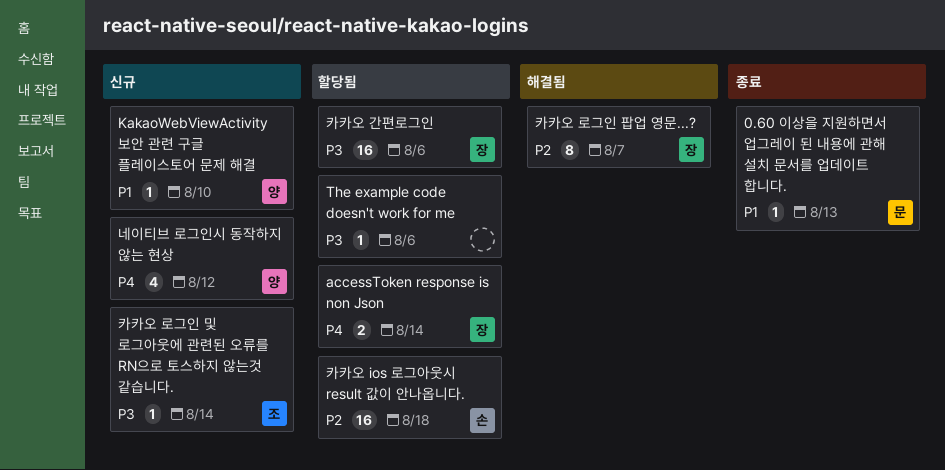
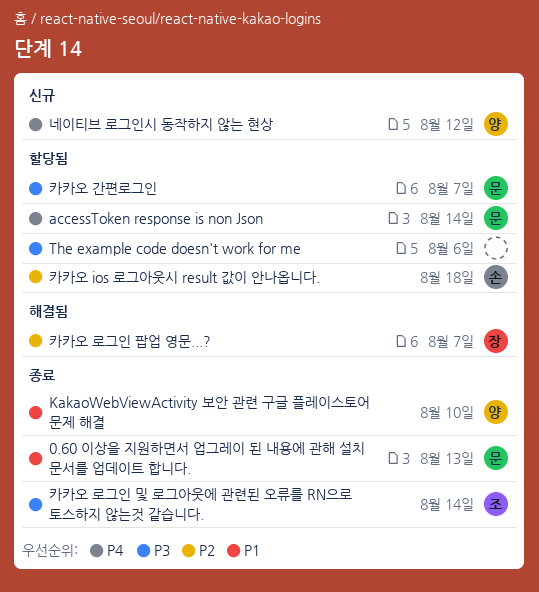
accessToken response is non Json, owner: 장 -> 문
KakaoWebViewActivity 보안 관련 구글 플레이스토어 문제 해결, status: 신규 -> 종료
카카오 간편로그인, owner: 장 -> 문
카카오 간편로그인, due: Aug 6 -> Aug 7
카카오 로그인 및 로그아웃에 관련된 오류를 RN으로 토스하지 않는것 같습니다., status: 신규 -> 종료

